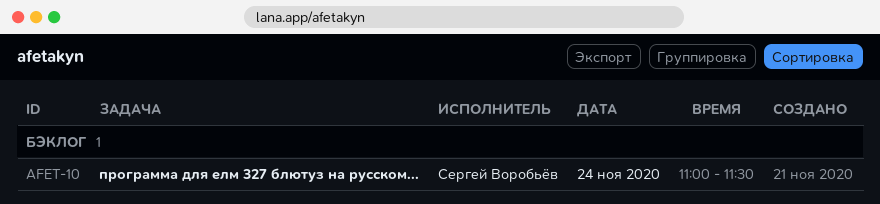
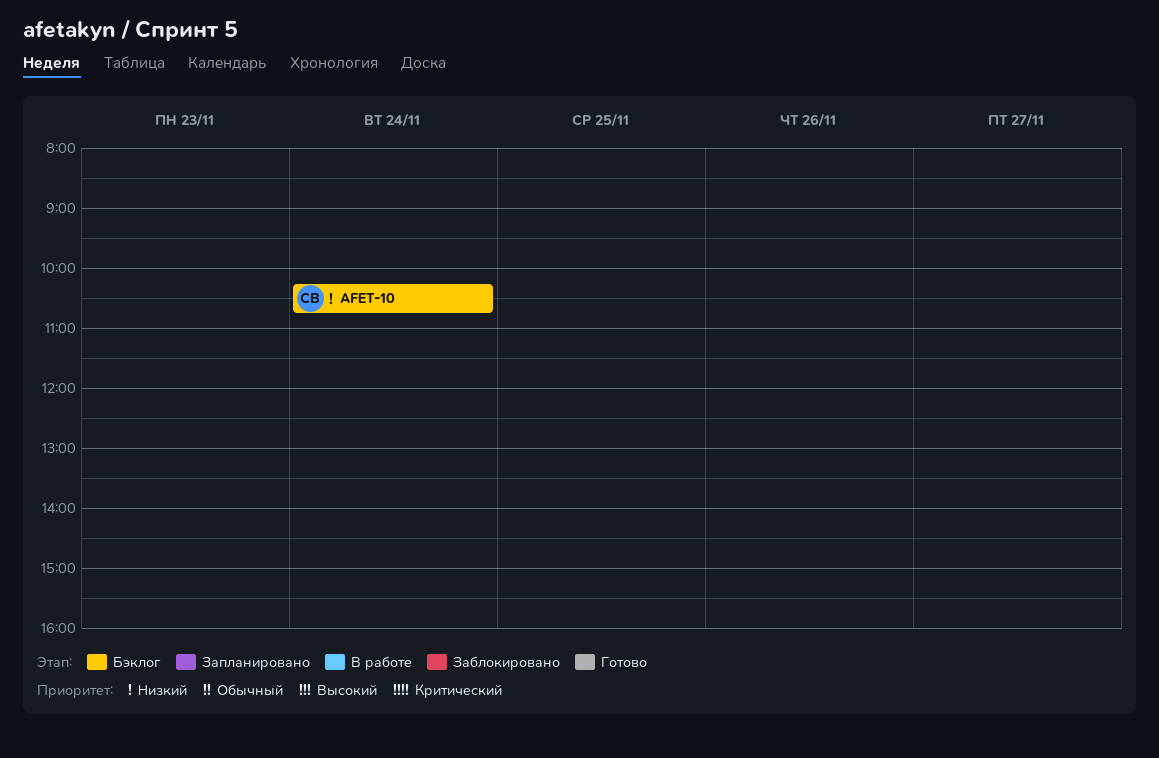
AFET-10, begins: 11:00 -> 10:15
AFET-10, ends: 11:30 -> 10:45

